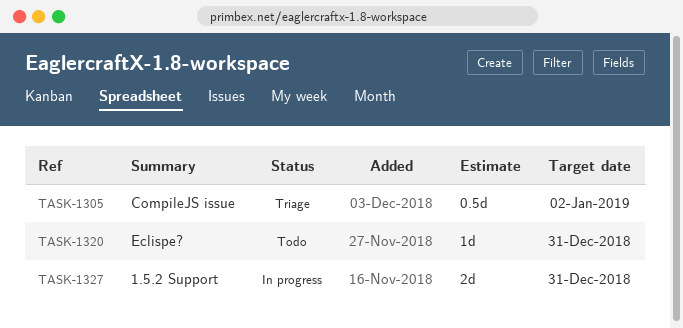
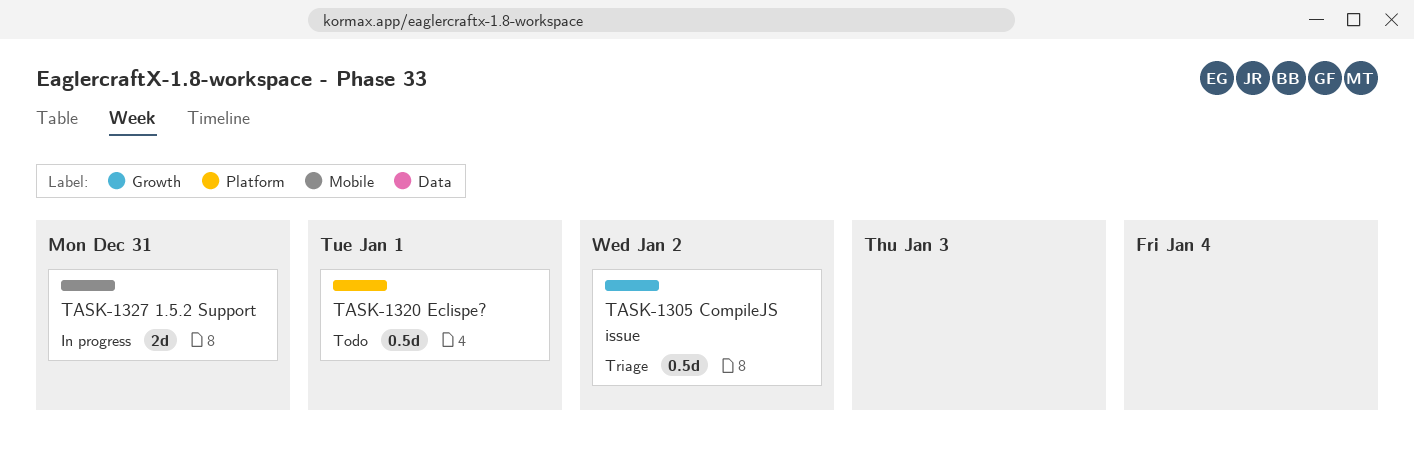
TASK-1320, estimate: 1d -> 0.5d
TASK-1320, due: Dec 31 -> Jan 1

